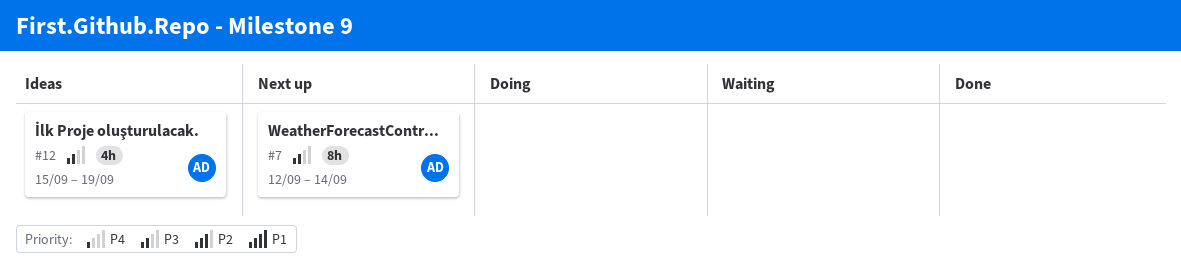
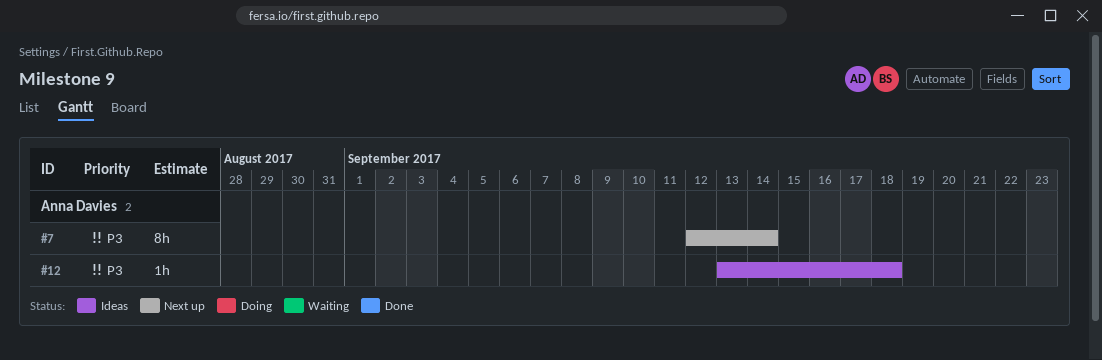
#12, estimate: 4h -> 1h
#12, start: Sep 15 -> Sep 13
#12, due: Sep 19 -> Sep 18

